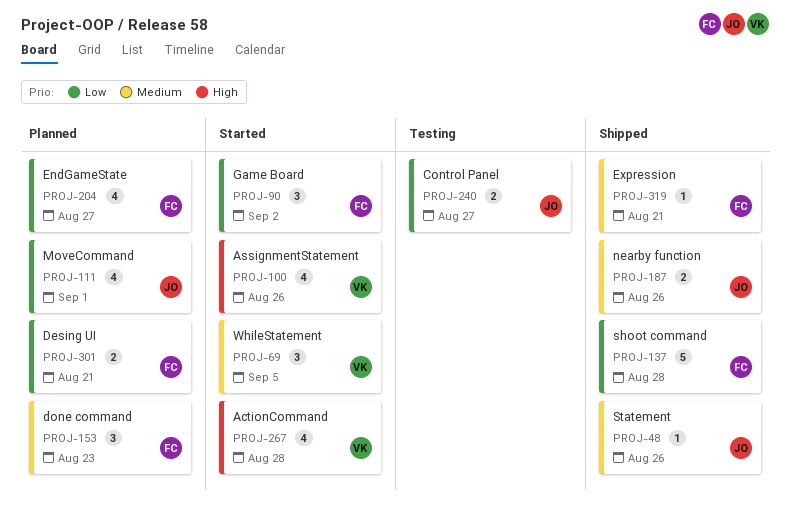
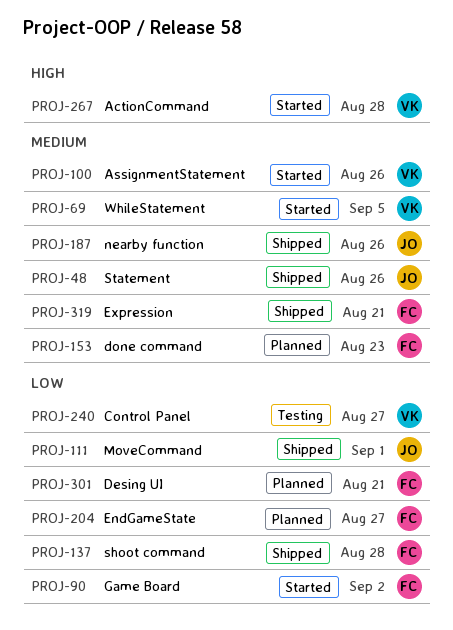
PROJ-100, priority: High -> Medium
PROJ-111, status: Planned -> Shipped
PROJ-240, owner: JO -> VK

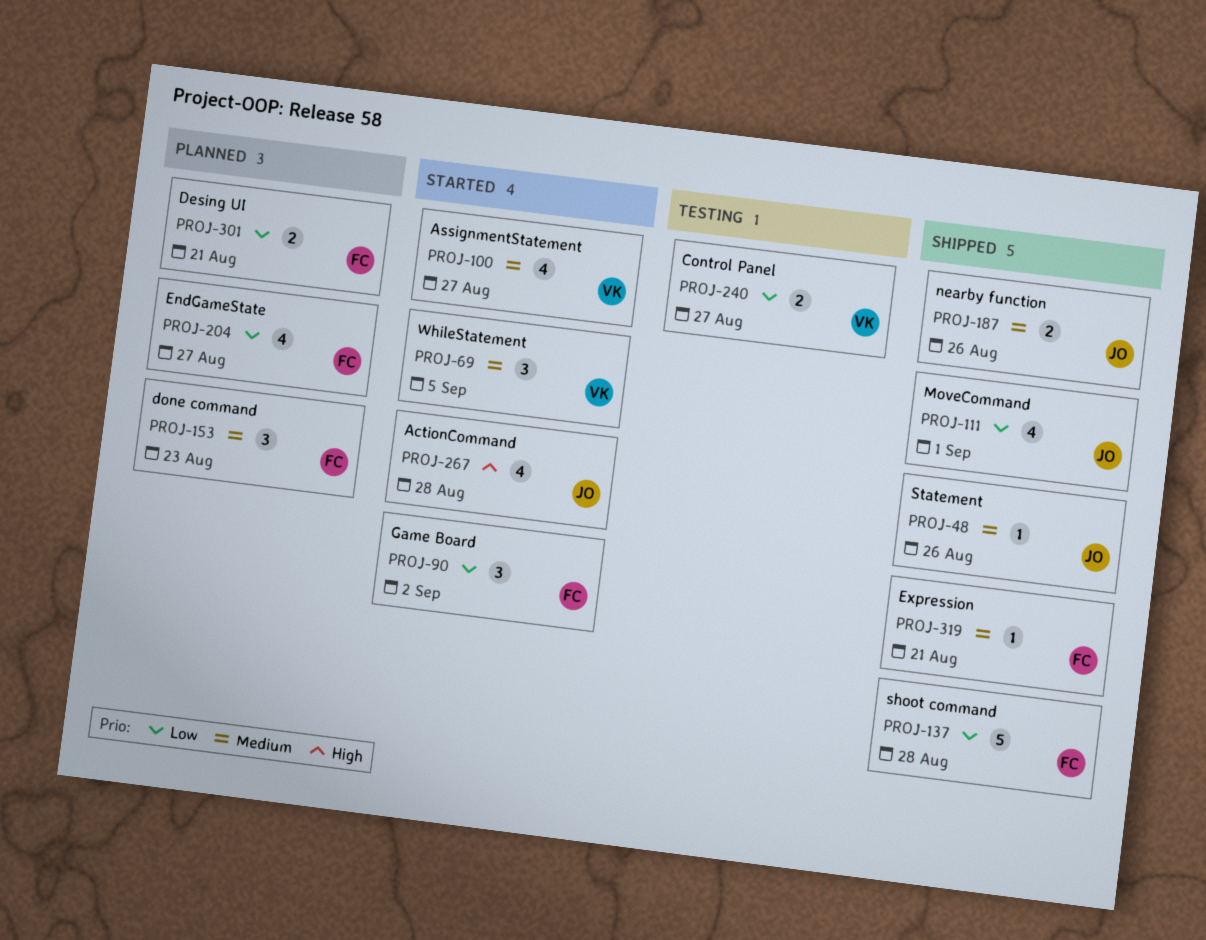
PROJ-100, due: Aug 26 -> Aug 27
PROJ-267, owner: VK -> JO

